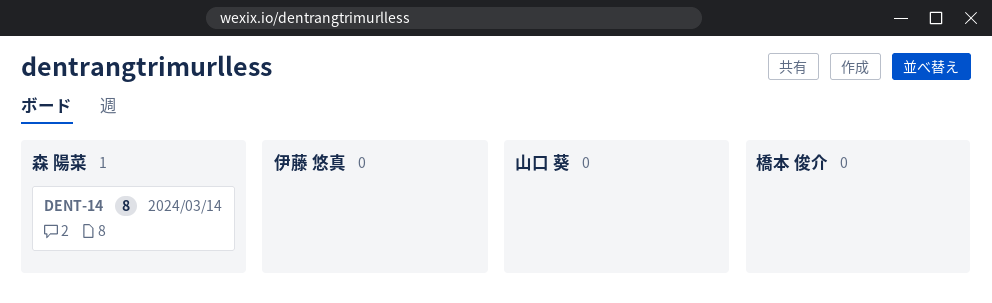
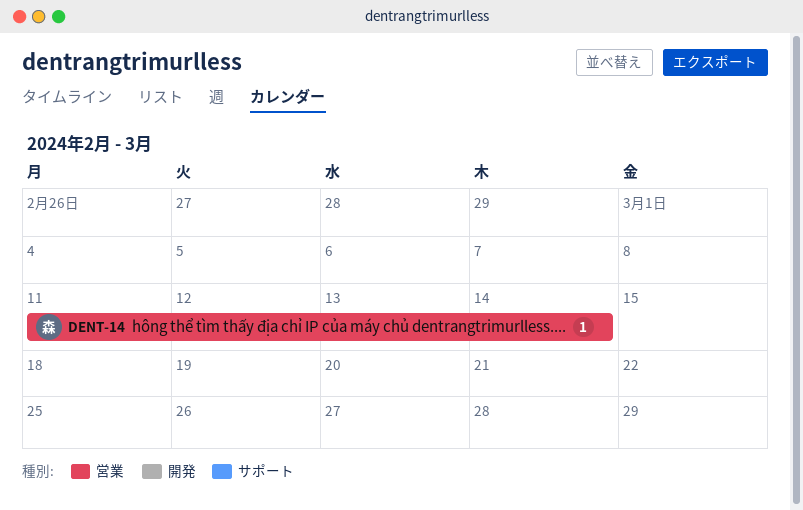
DENT-14, estimate: 8 -> 1

